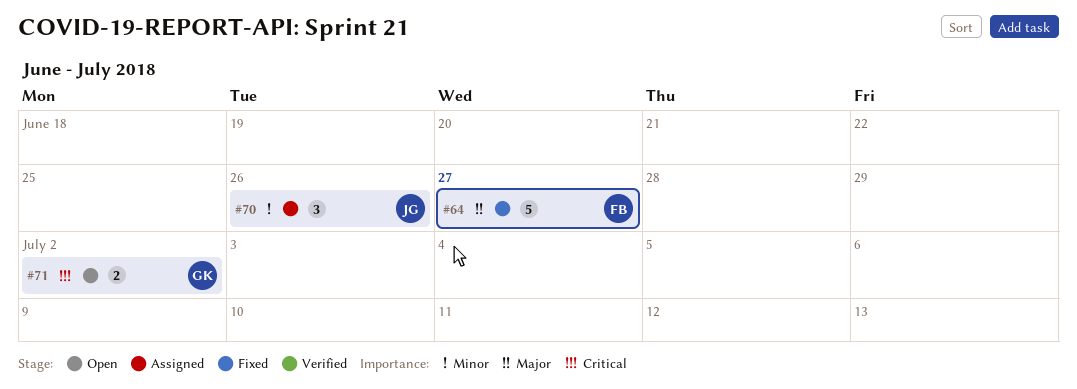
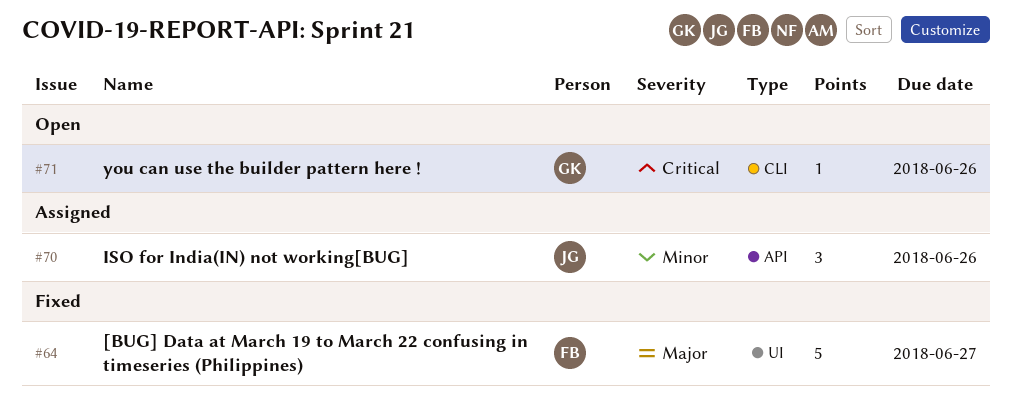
#71, estimate: 2 -> 1
#71, due: Jul 2 -> Jun 26

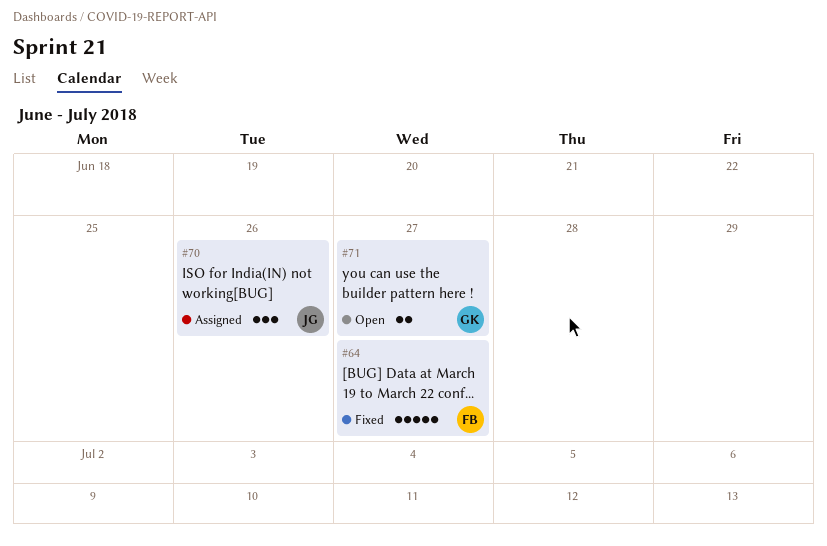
#71, estimate: 1 -> 2
#71, due: Jun 26 -> Jun 27

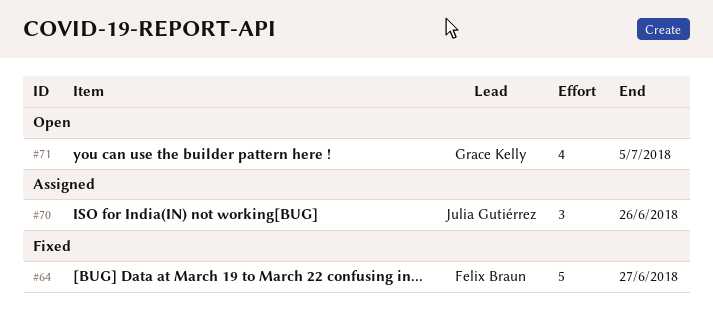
#71, estimate: 2 -> 4
#71, due: Jun 27 -> Jul 5

